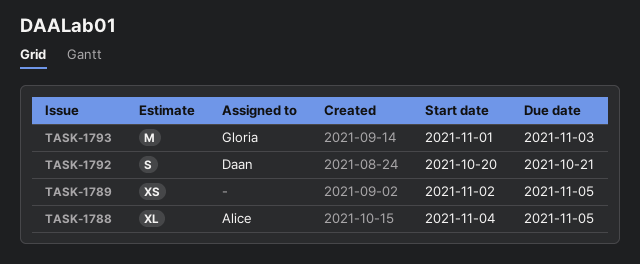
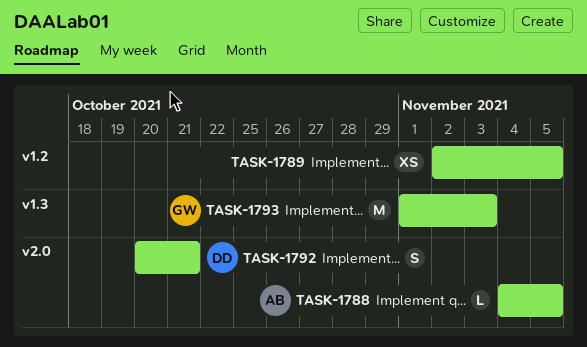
TASK-1788, estimate: XL -> L

